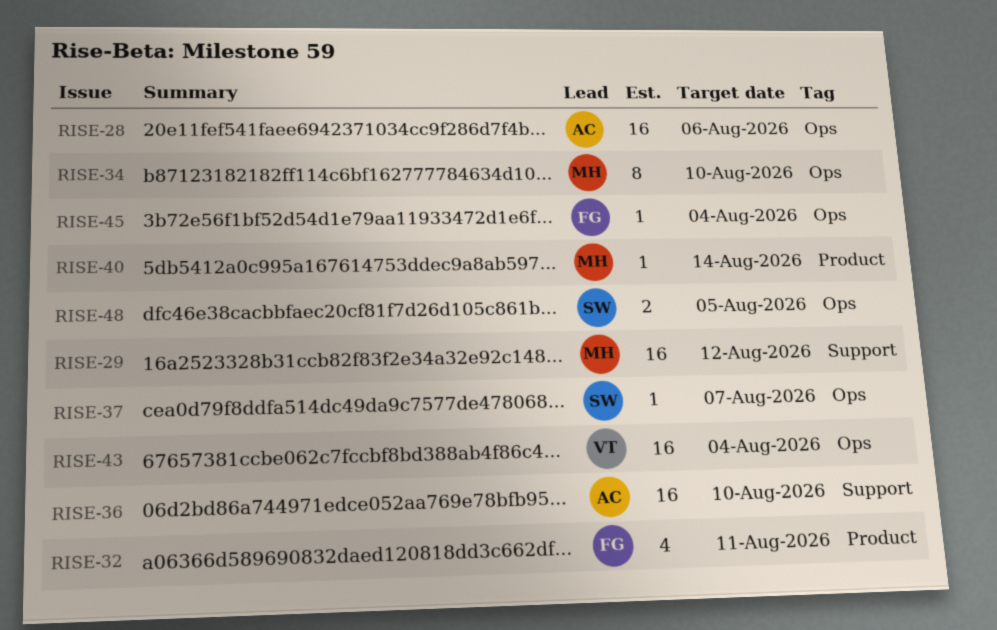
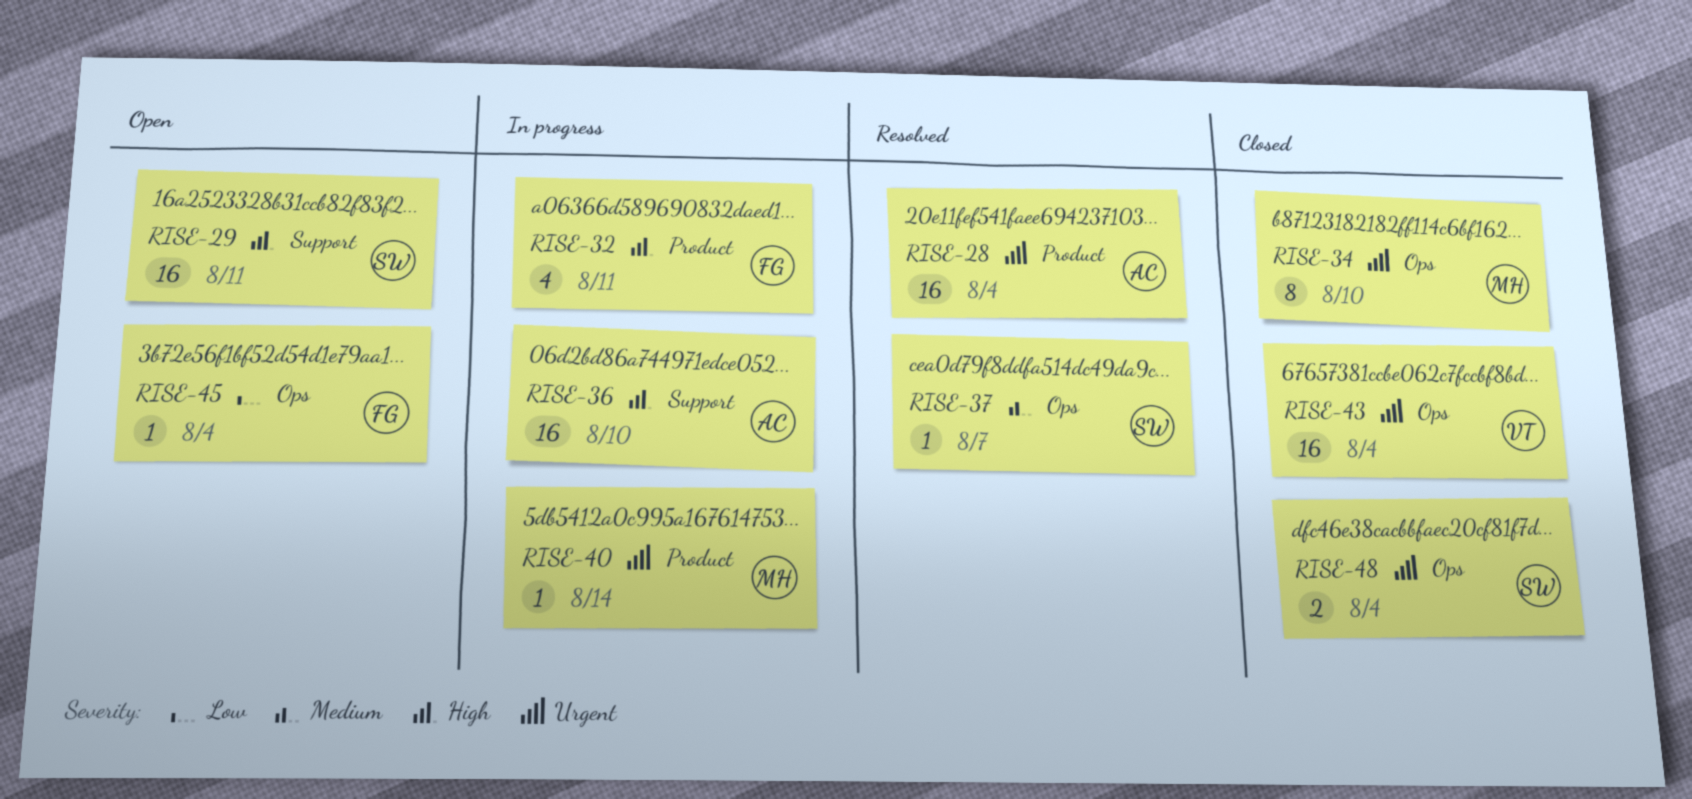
RISE-28, label: Ops -> Product
RISE-28, due: Aug 6 -> Aug 4
RISE-29, owner: MH -> SW
RISE-29, due: Aug 12 -> Aug 11
RISE-48, due: Aug 5 -> Aug 4

